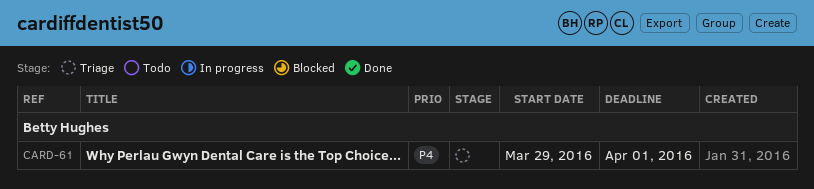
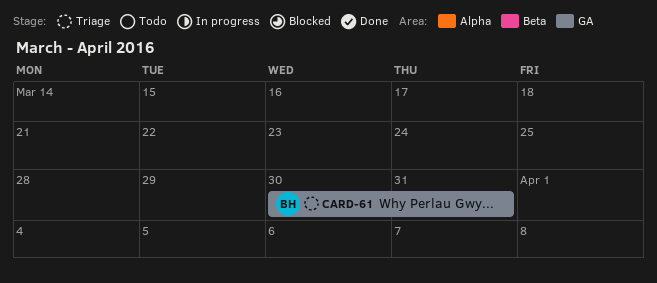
CARD-61, start: Mar 29 -> Mar 30
CARD-61, due: Apr 1 -> Mar 31

